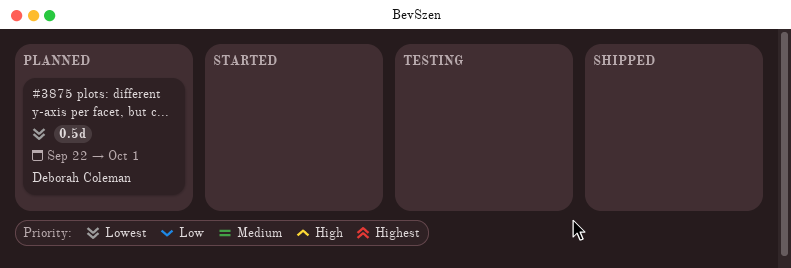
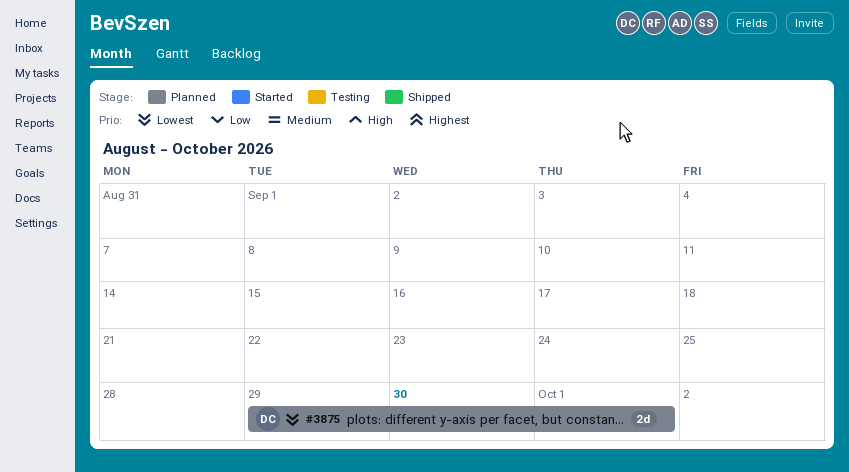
#3875, estimate: 0.5d -> 2d
#3875, start: Sep 22 -> Sep 29

